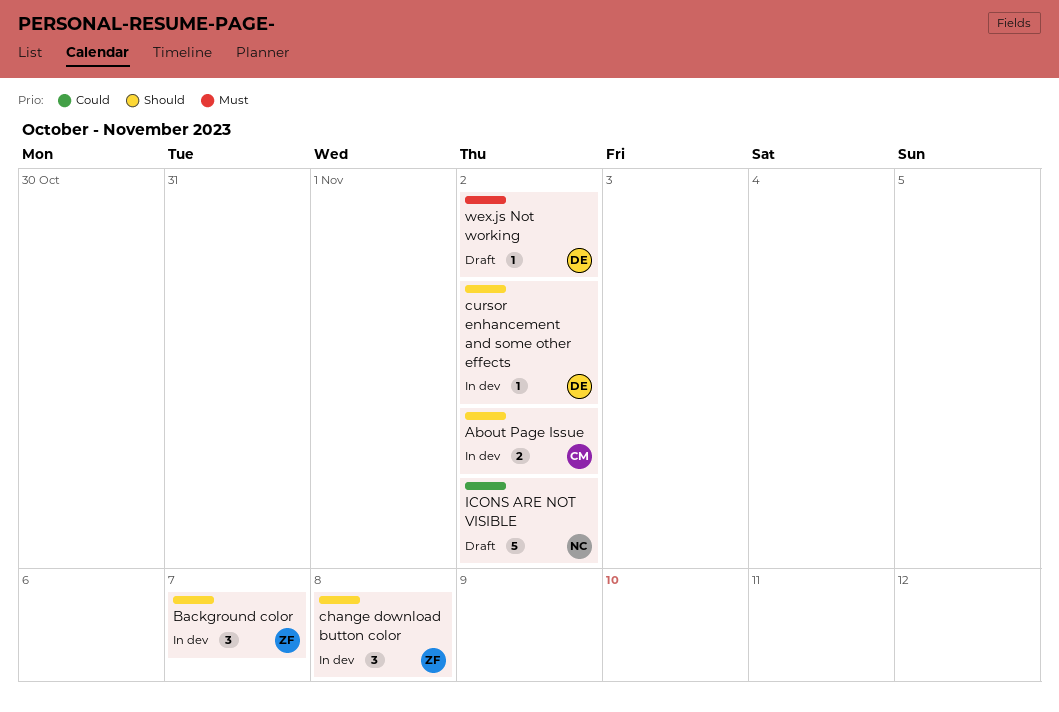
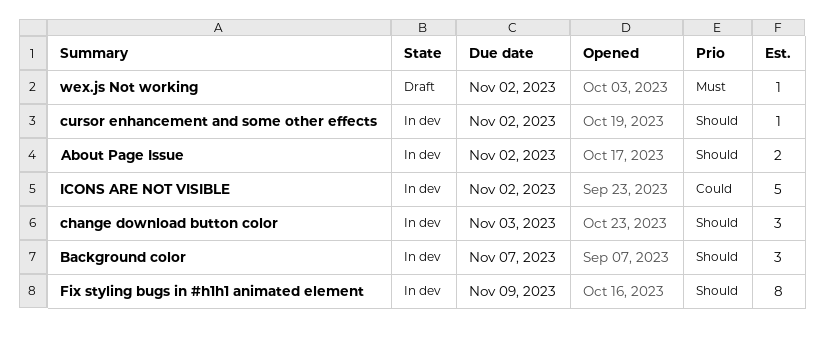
change download button color, due: Nov 8 -> Nov 3
Fix styling bugs in #h1h1 animated element: none -> present
ICONS ARE NOT VISIBLE, status: Draft -> In dev

